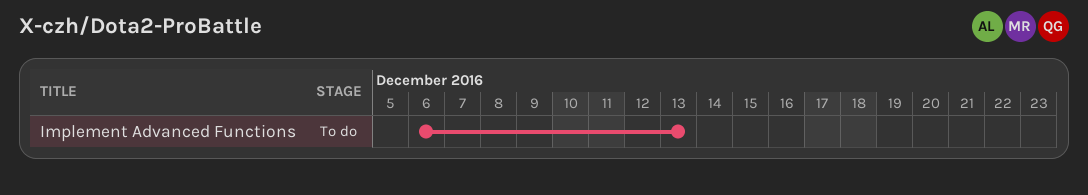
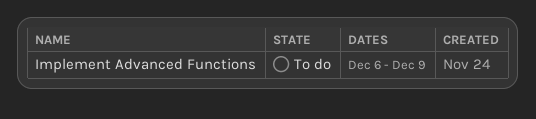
Implement Advanced Functions, due: Dec 13 -> Dec 9

